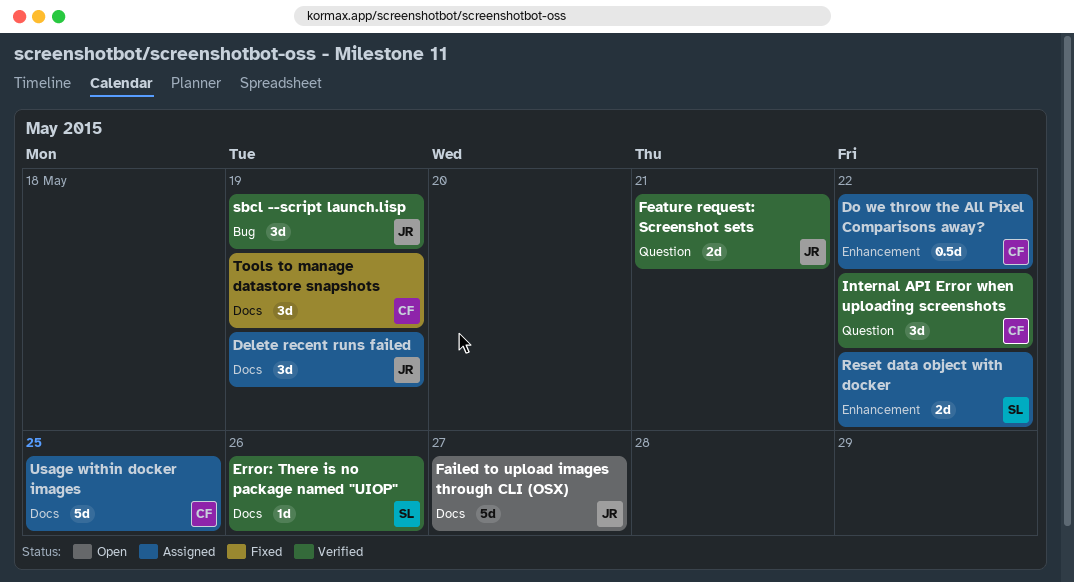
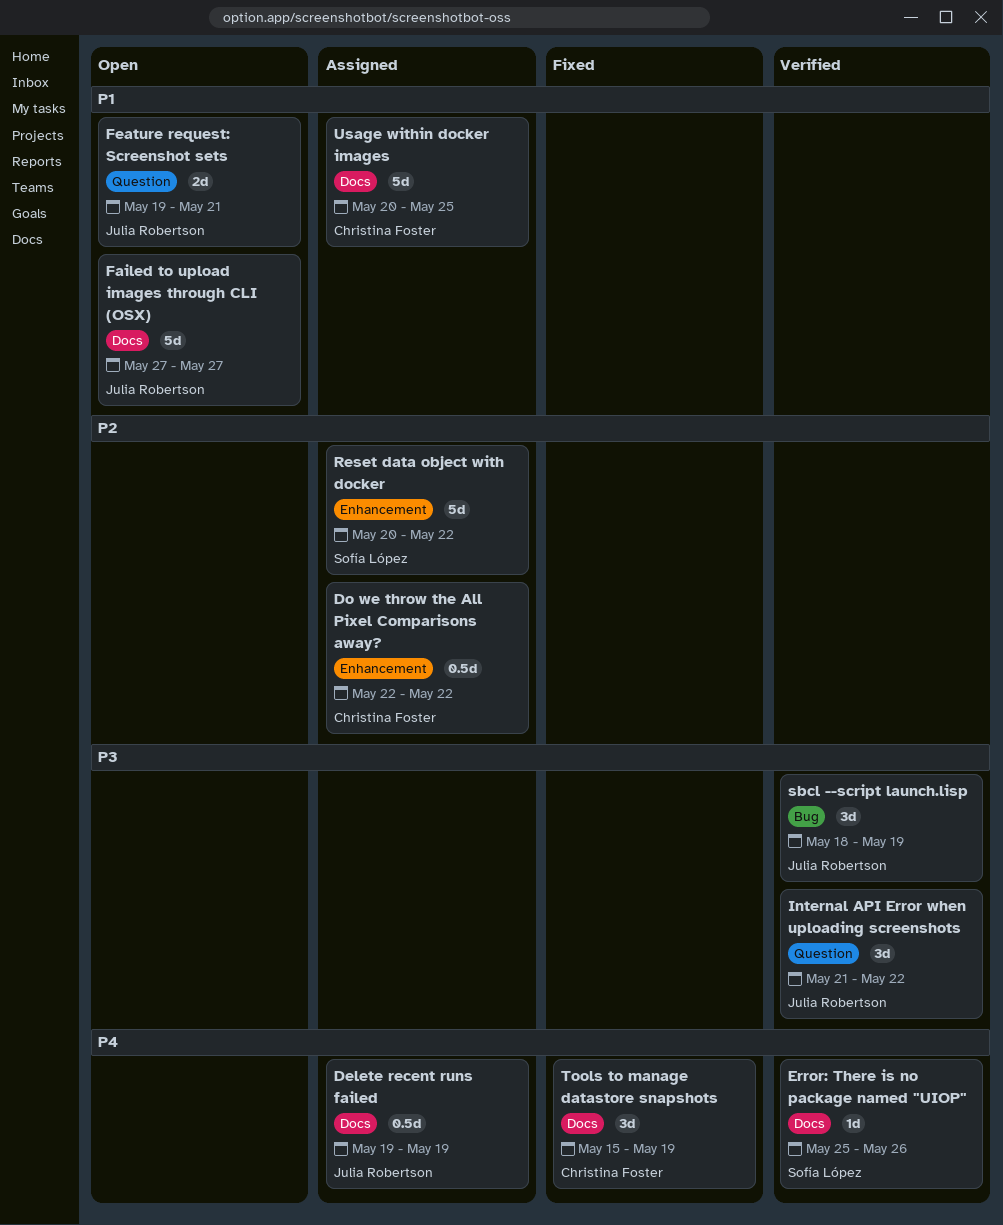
Delete recent runs failed, estimate: 3d -> 0.5d
Feature request: Screenshot sets, status: Verified -> Open
Internal API Error when uploading screenshots, owner: Christina Foster -> Julia Robertson
Reset data object with docker, estimate: 2d -> 5d

